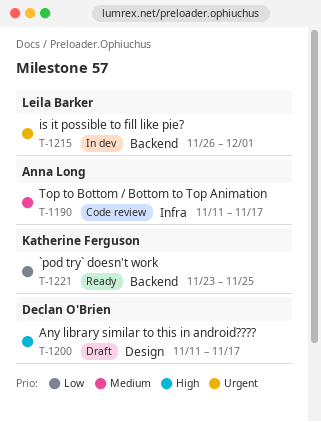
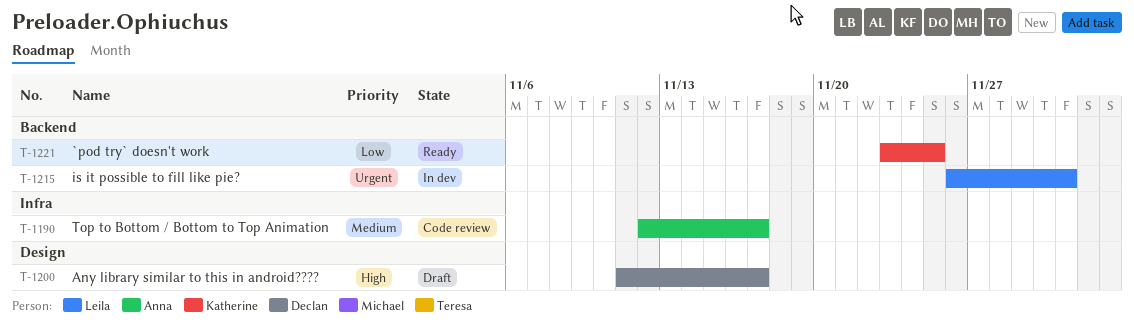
T-1190, start: Nov 11 -> Nov 12

